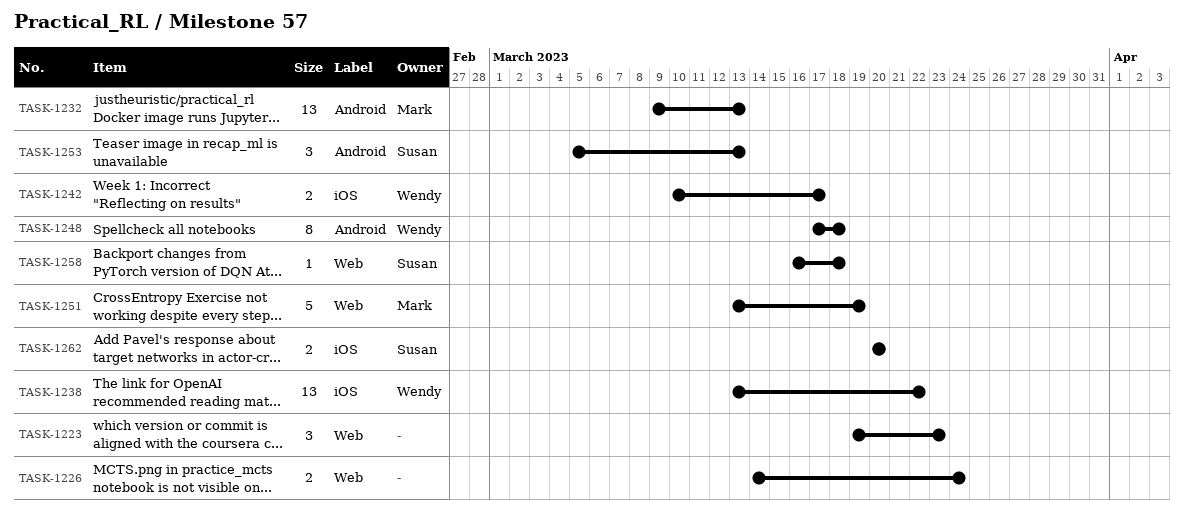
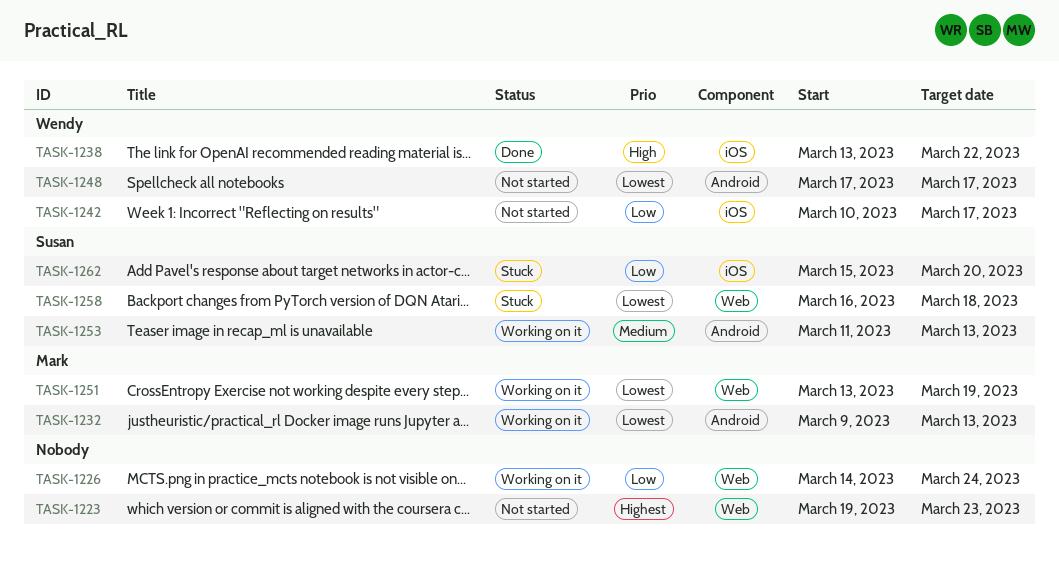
TASK-1248, due: Mar 18 -> Mar 17
TASK-1253, start: Mar 5 -> Mar 11
TASK-1262, start: Mar 20 -> Mar 15

